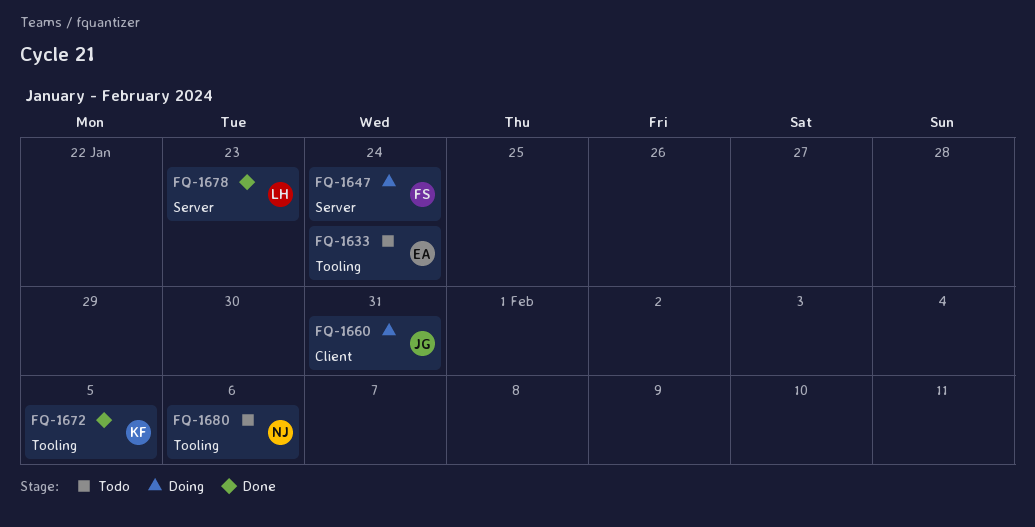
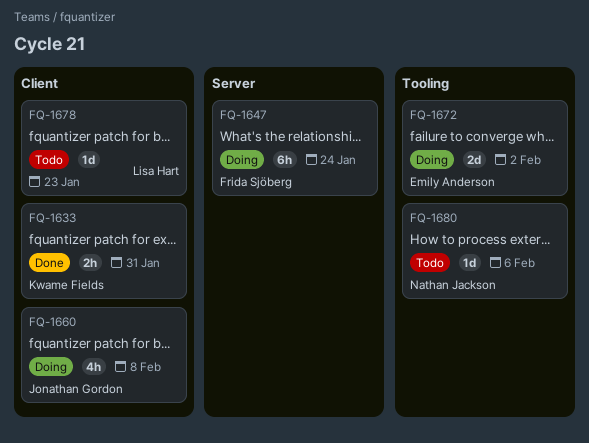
FQ-1633, status: Todo -> Done
FQ-1633, owner: Emily Anderson -> Kwame Fields
FQ-1633, label: Tooling -> Client
FQ-1633, due: Jan 24 -> Jan 31
FQ-1660, due: Jan 31 -> Feb 8
FQ-1672, status: Done -> Doing
FQ-1672, owner: Kwame Fields -> Emily Anderson
FQ-1672, due: Feb 5 -> Feb 2
FQ-1678, status: Done -> Todo
FQ-1678, label: Server -> Client

